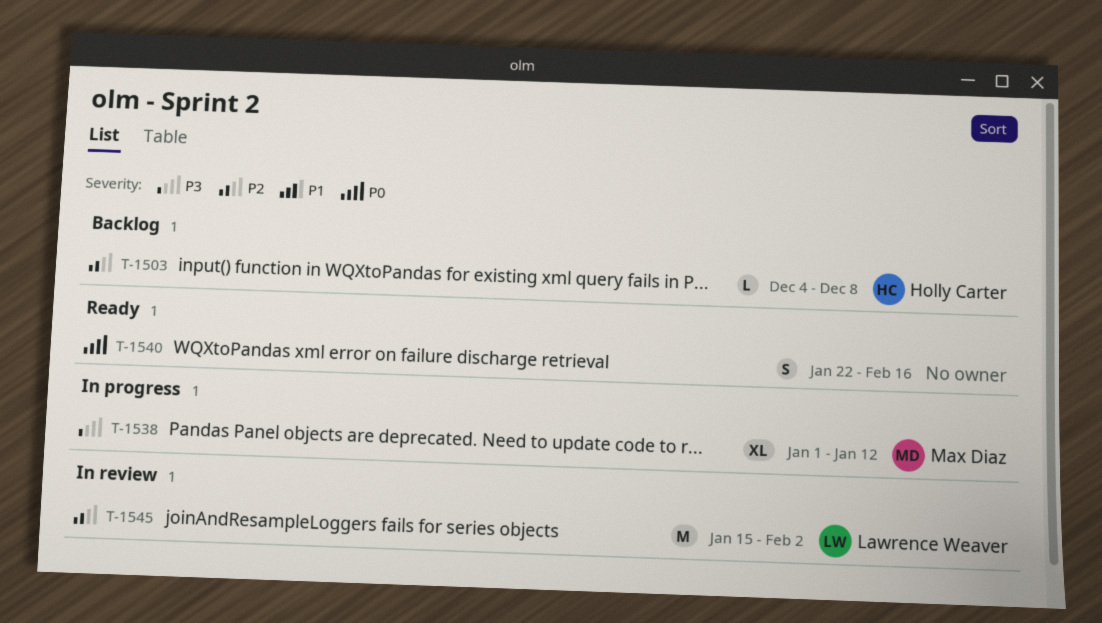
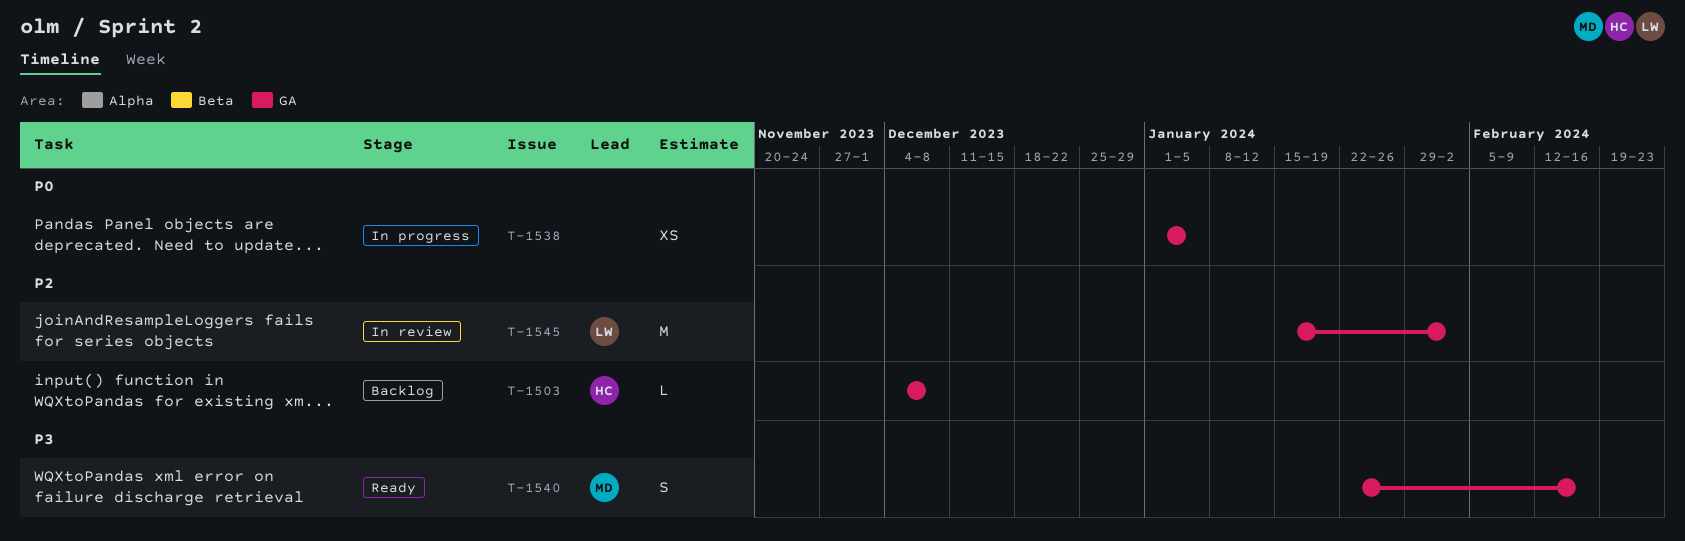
T-1538, owner: Max Diaz -> none
T-1538, priority: P3 -> P0
T-1538, estimate: XL -> XS
T-1538, due: Jan 12 -> Jan 5
T-1540, owner: none -> Max Diaz
T-1540, priority: P0 -> P3

